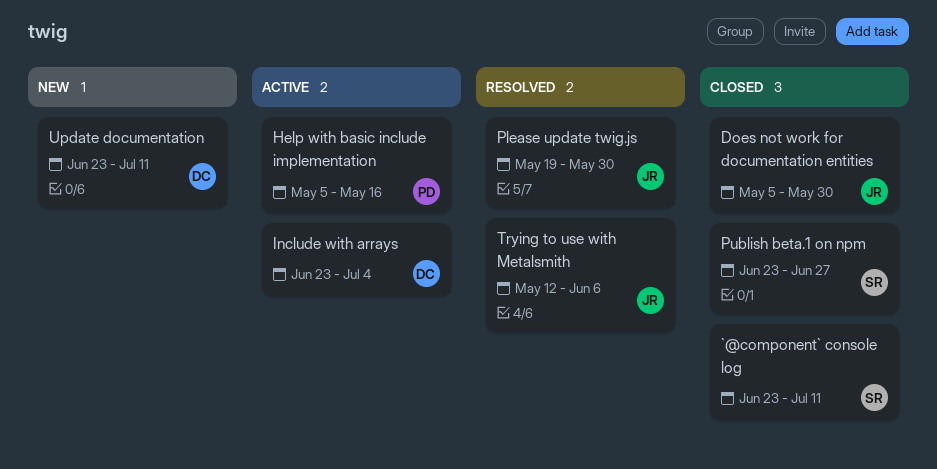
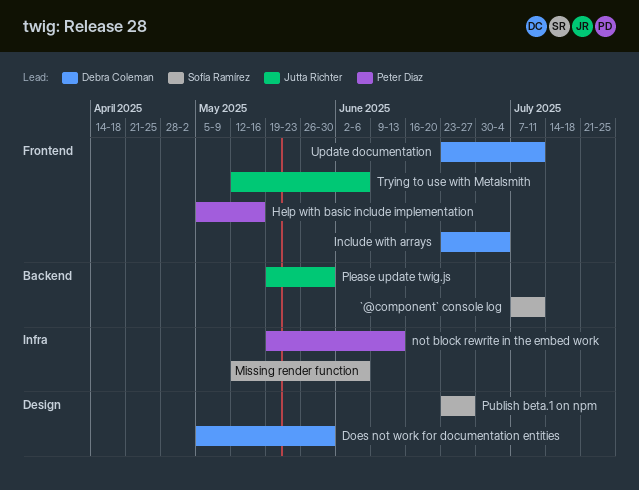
`@component` console log, start: Jun 23 -> Jul 7
Does not work for documentation entities, owner: Jutta Richter -> Debra Coleman
Missing render function: none -> present
not block rewrite in the embed work: none -> present

